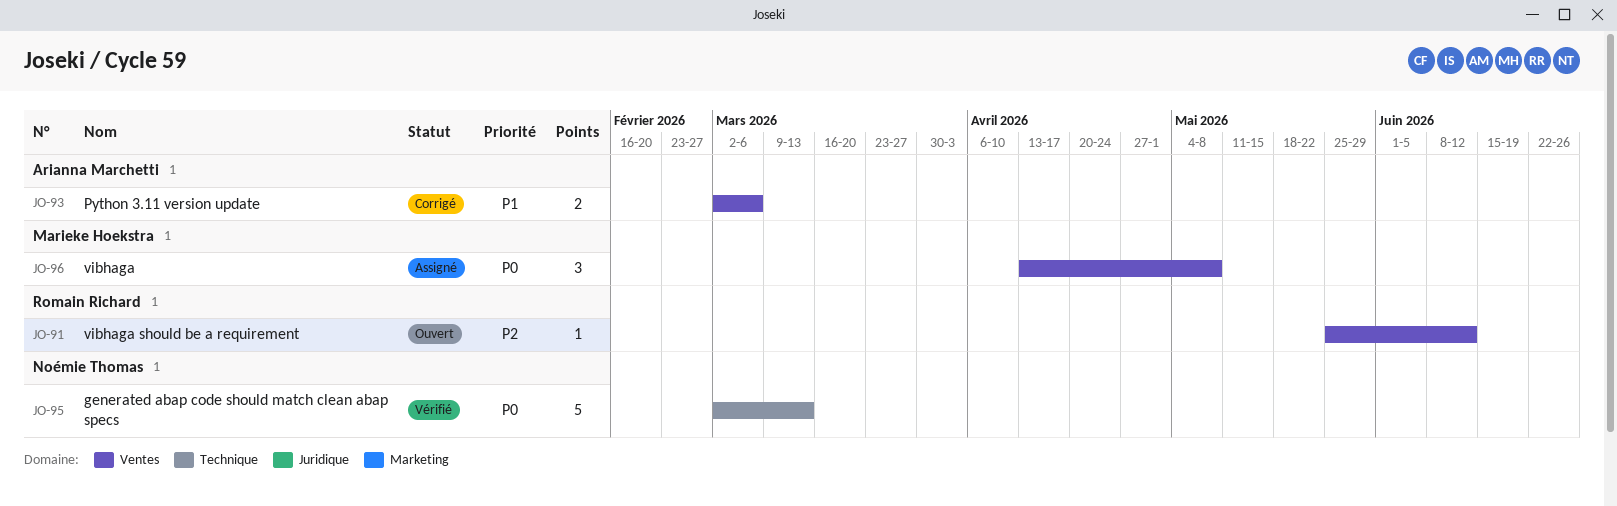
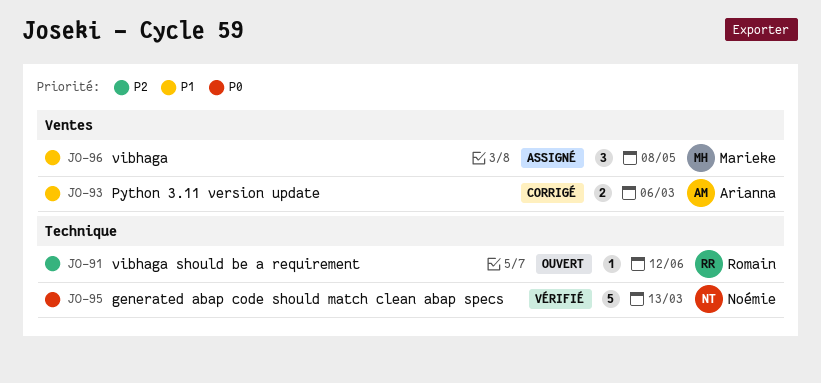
JO-91, label: Ventes -> Technique
JO-96, priority: P0 -> P1

